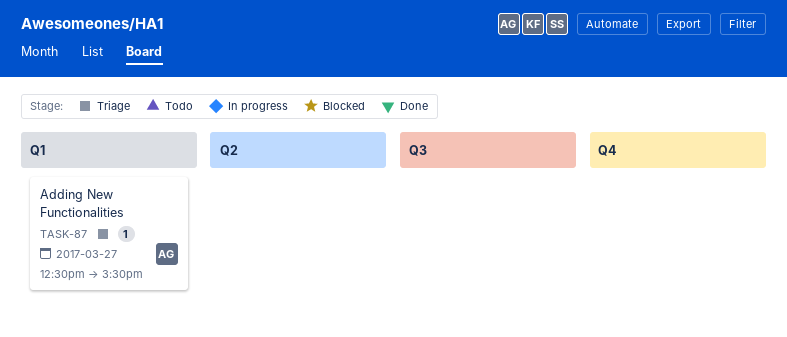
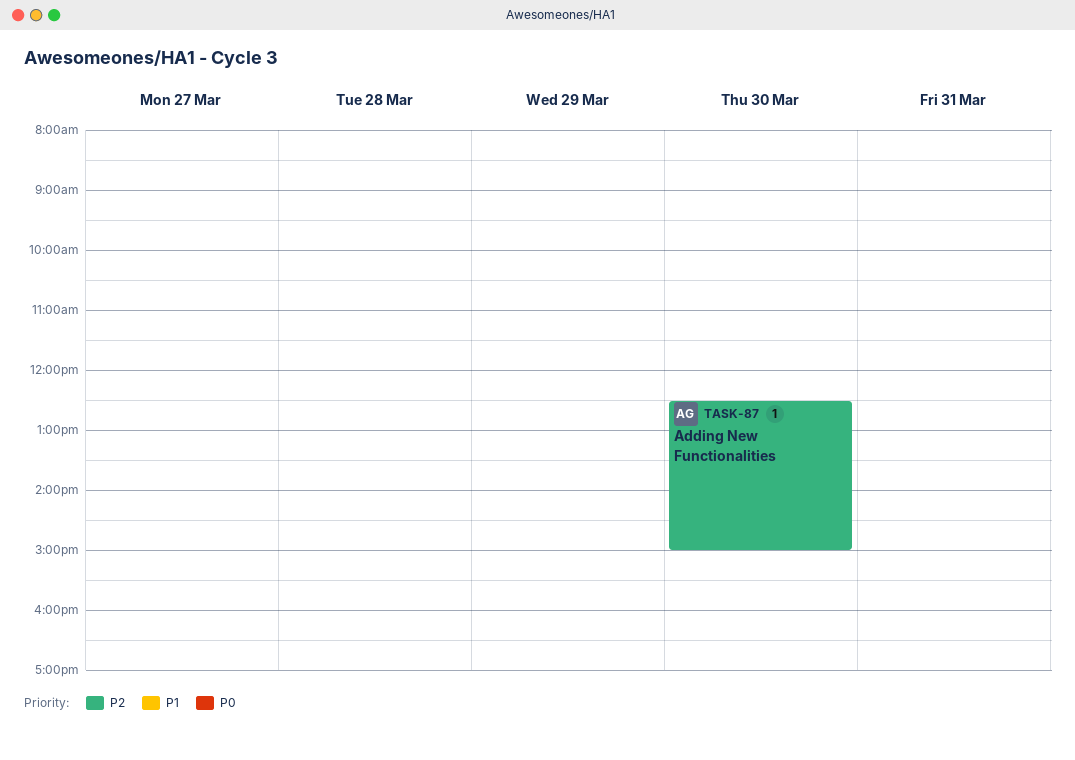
TASK-87, day: Mar 27 -> Mar 30
TASK-87, ends: 15:30 -> 15:00

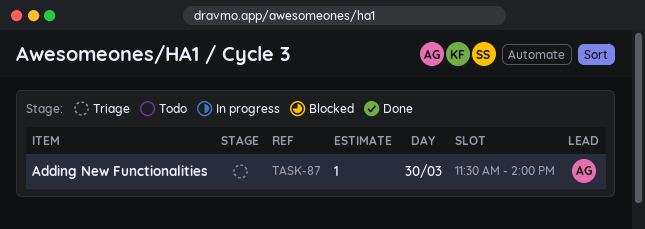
TASK-87, begins: 12:30 -> 11:30
TASK-87, ends: 15:00 -> 14:00

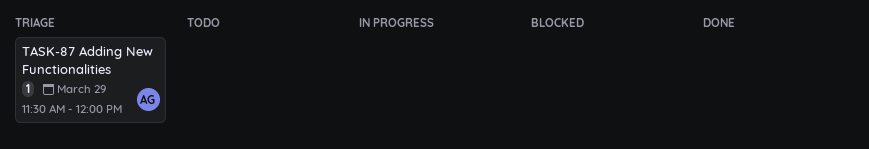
TASK-87, day: Mar 30 -> Mar 29
TASK-87, ends: 14:00 -> 12:00

